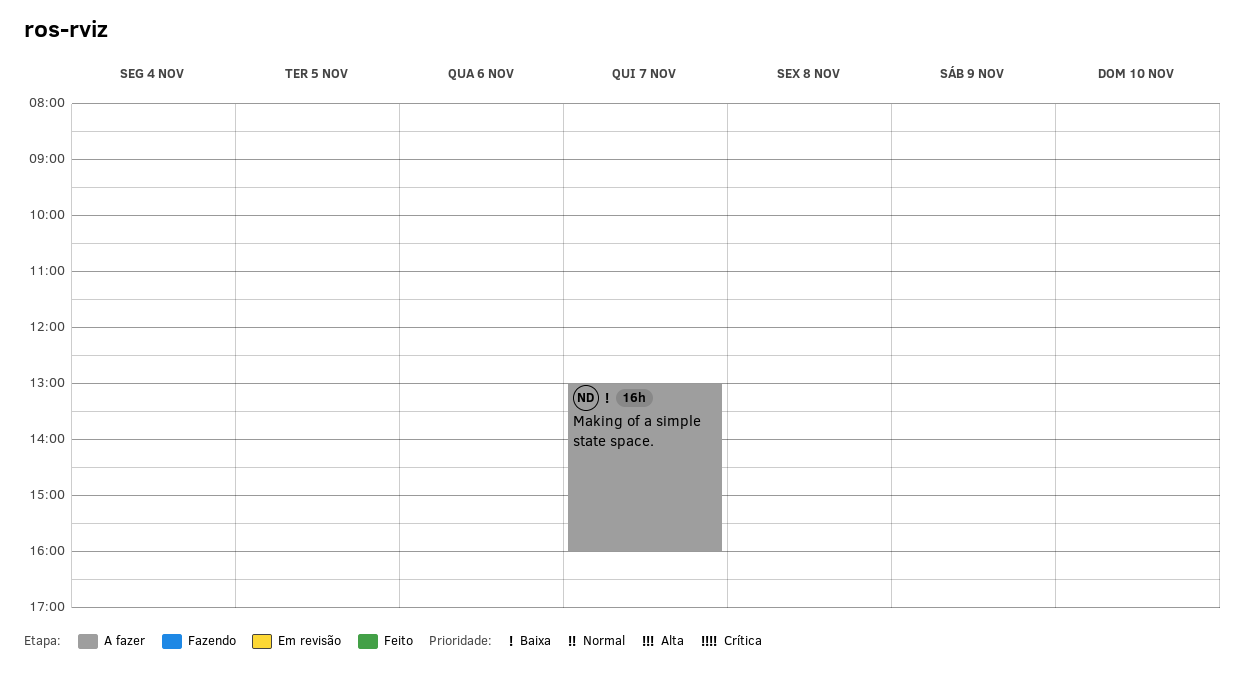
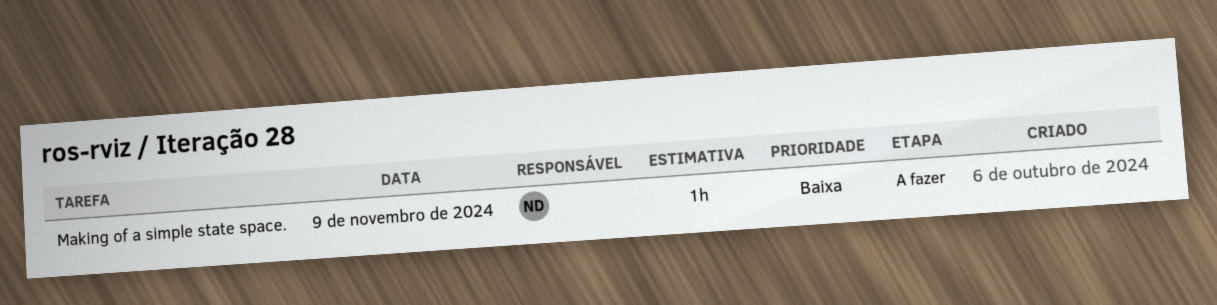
Making of a simple state space., estimate: 16h -> 1h
Making of a simple state space., day: Nov 7 -> Nov 9

